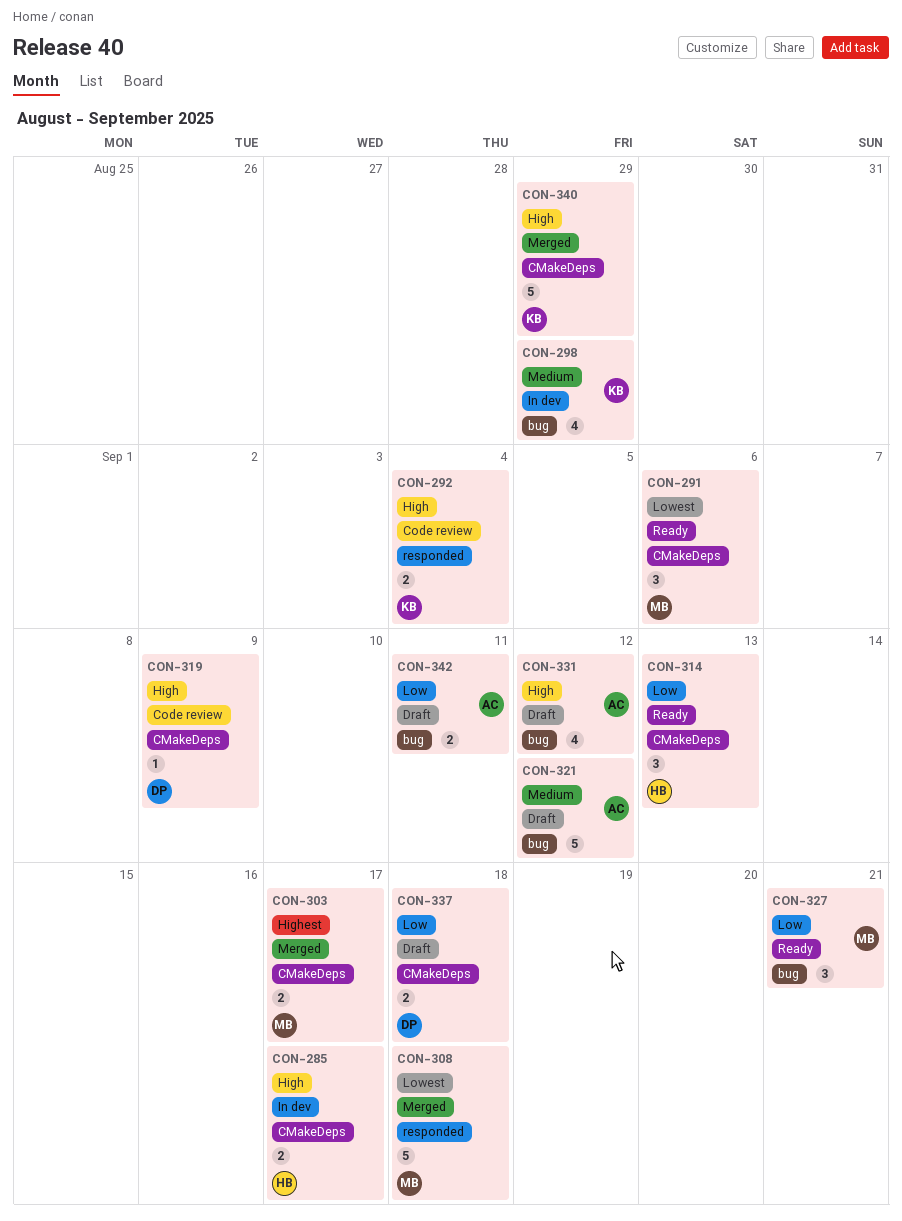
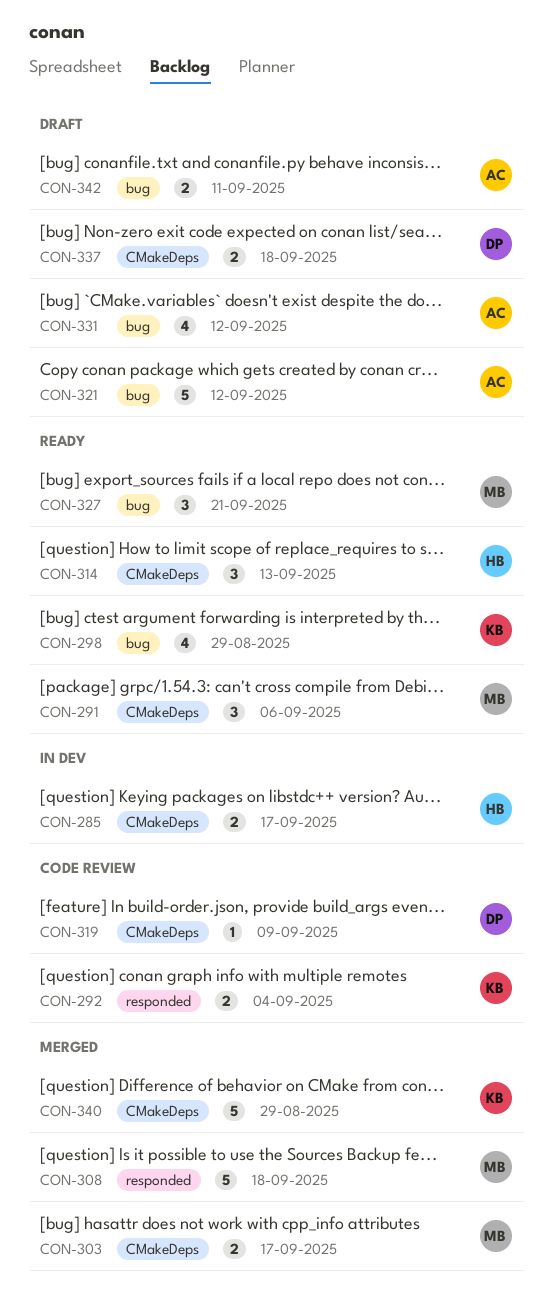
CON-298, status: In dev -> Ready

